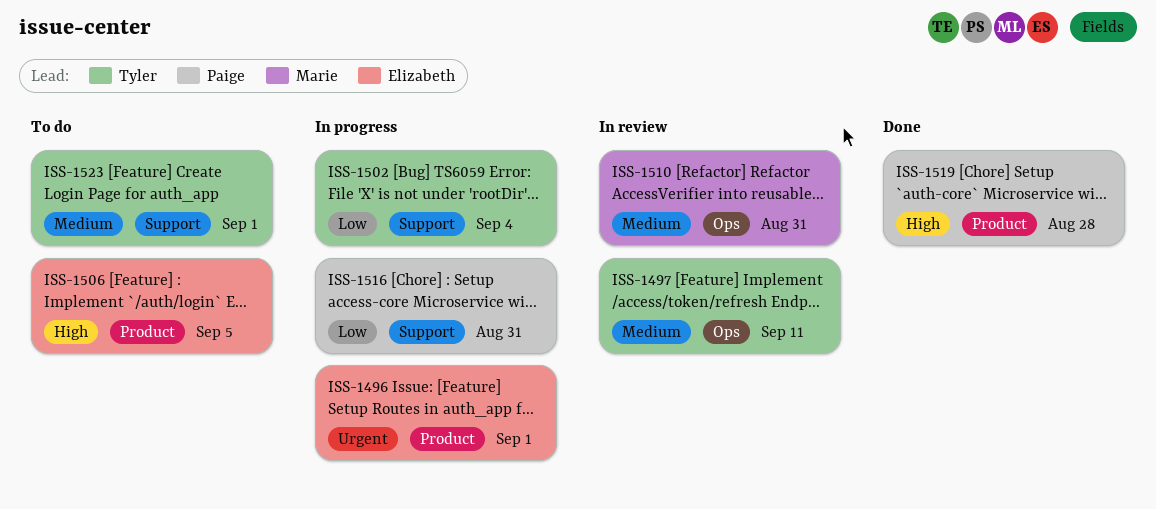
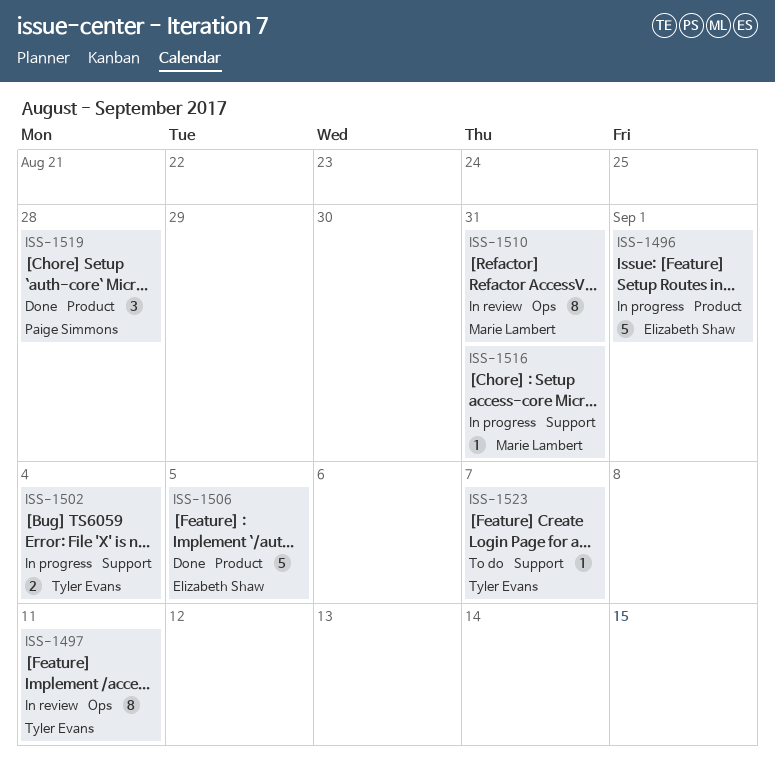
ISS-1506, status: To do -> Done
ISS-1516, owner: Paige Simmons -> Marie Lambert
ISS-1523, due: Sep 1 -> Sep 7

